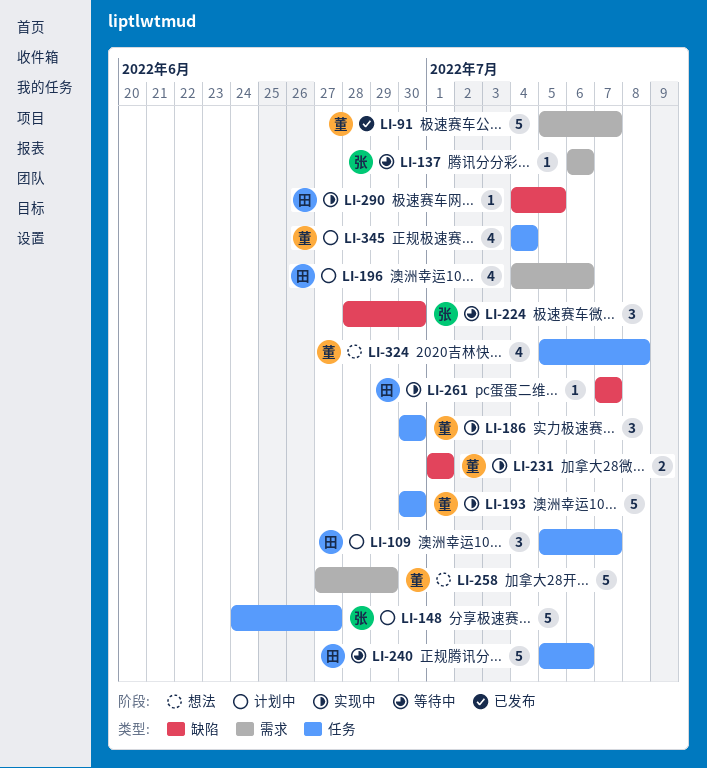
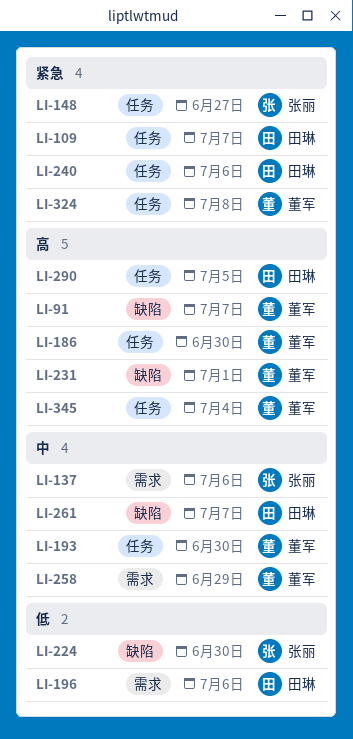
LI-91, label: 需求 -> 缺陷
LI-290, label: 缺陷 -> 任务

